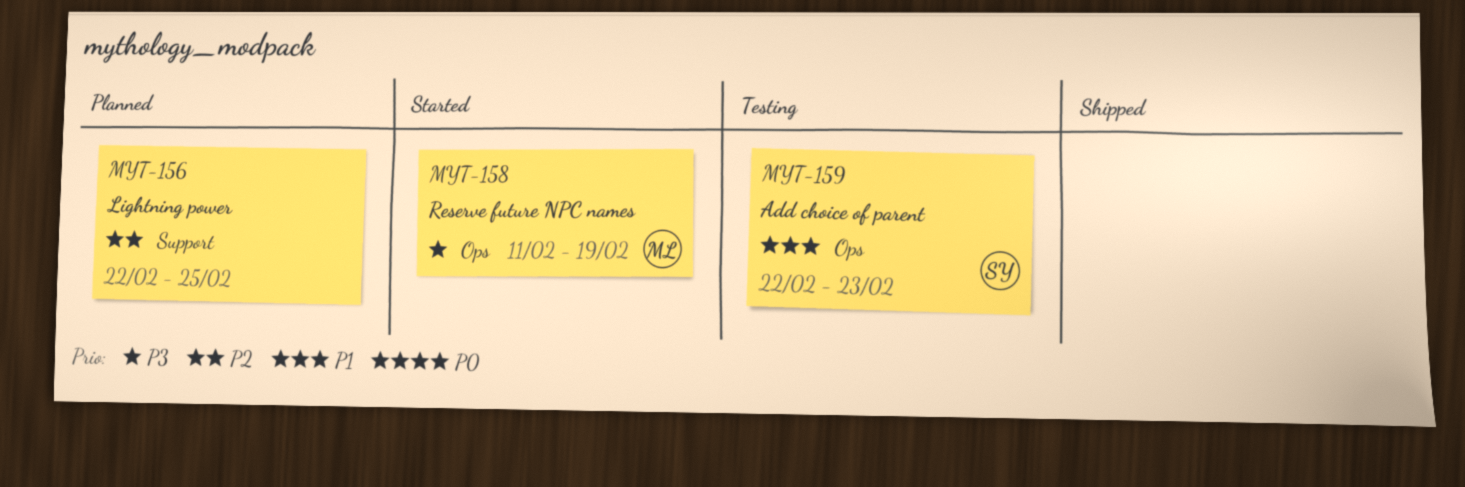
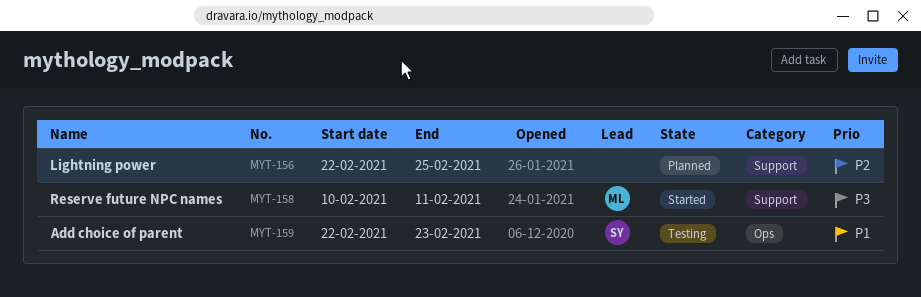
MYT-158, label: Ops -> Support
MYT-158, start: Feb 11 -> Feb 10
MYT-158, due: Feb 19 -> Feb 11

